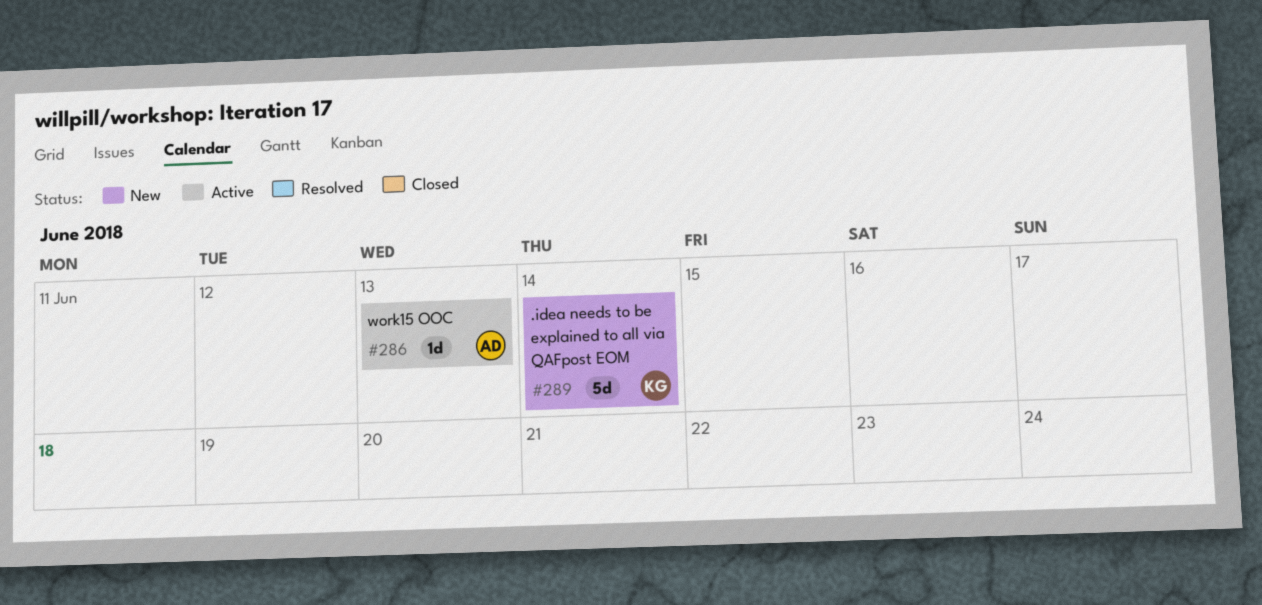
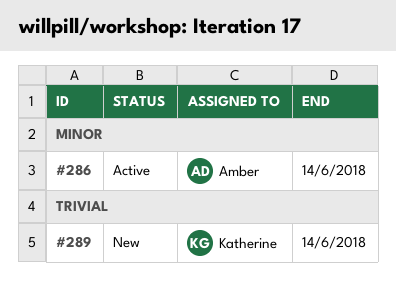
#286, due: Jun 13 -> Jun 14

